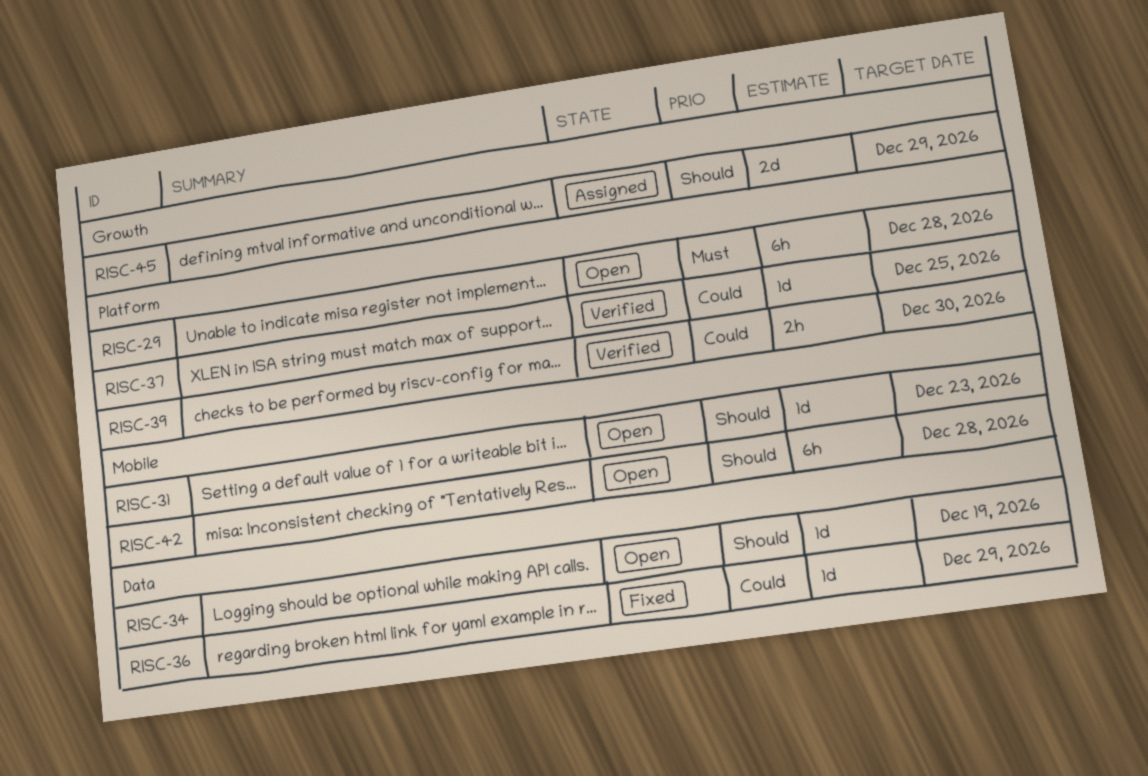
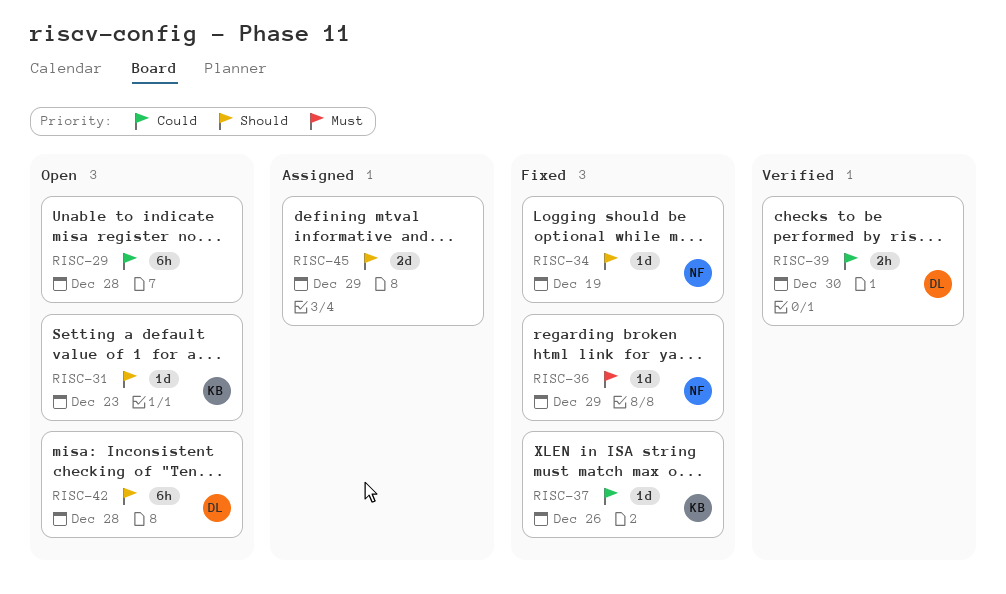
RISC-29, priority: Must -> Could
RISC-34, status: Open -> Fixed
RISC-36, priority: Could -> Must
RISC-37, status: Verified -> Fixed
RISC-37, due: Dec 25 -> Dec 26

